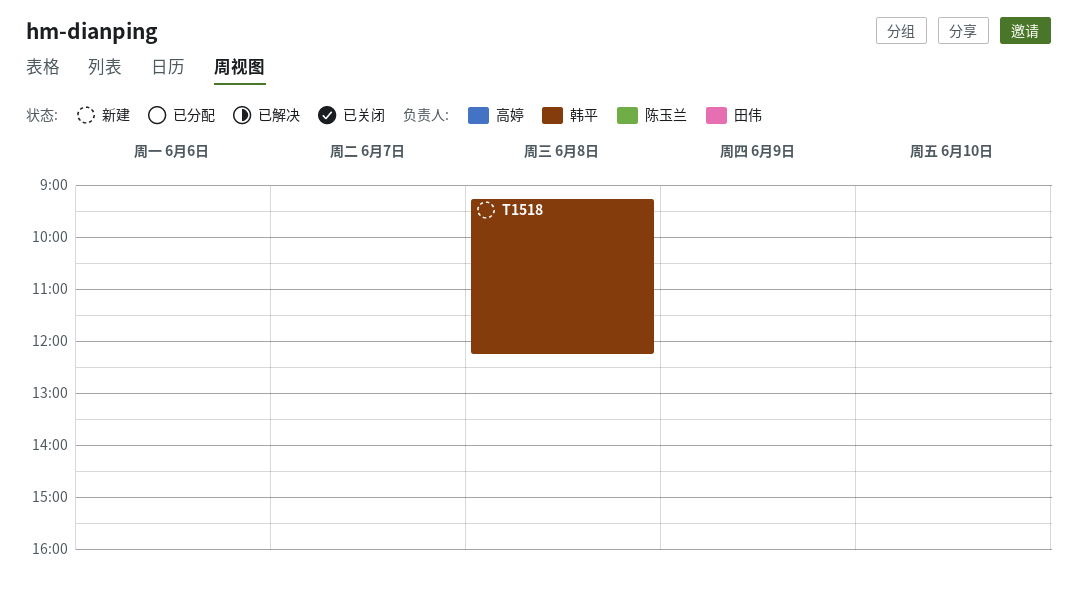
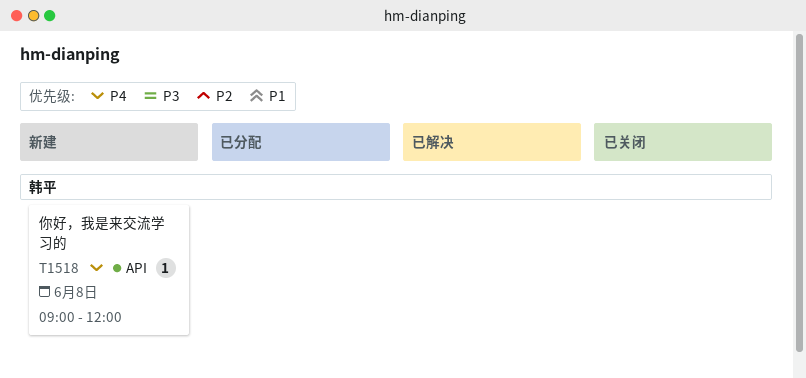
T1518, begins: 09:15 -> 09:00
T1518, ends: 12:15 -> 12:00

